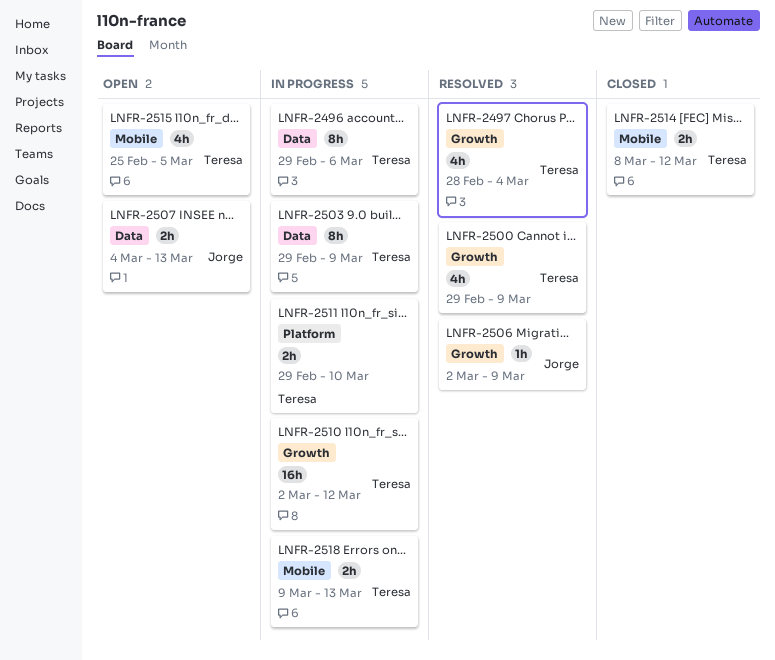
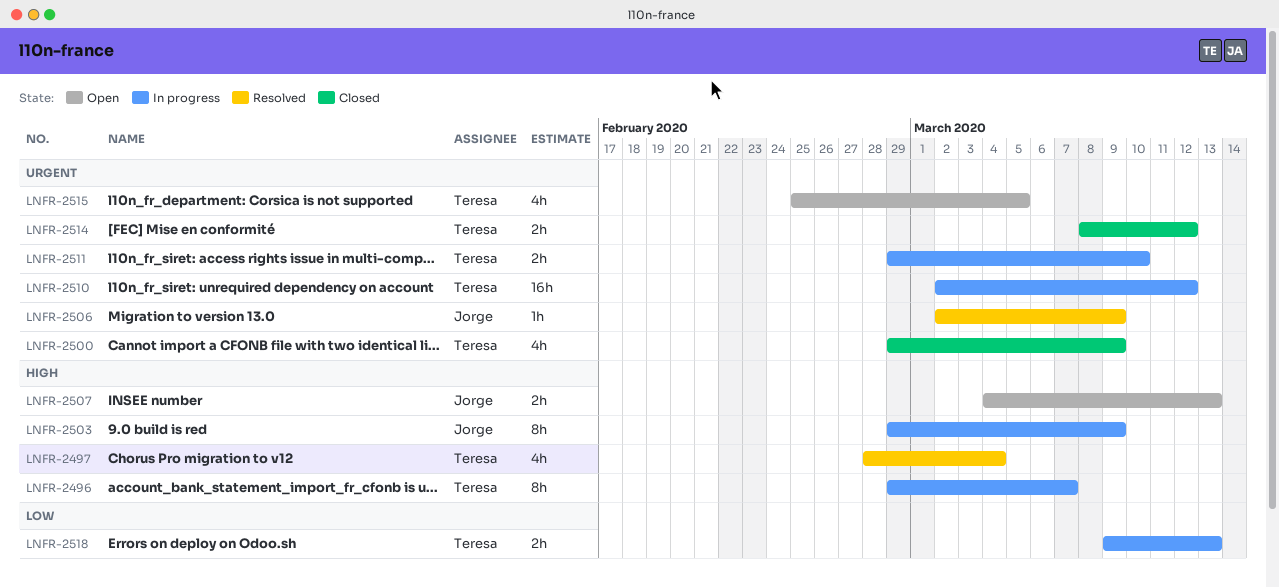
LNFR-2496, due: Mar 6 -> Mar 7
LNFR-2500, status: Resolved -> Closed
LNFR-2503, owner: Teresa -> Jorge

